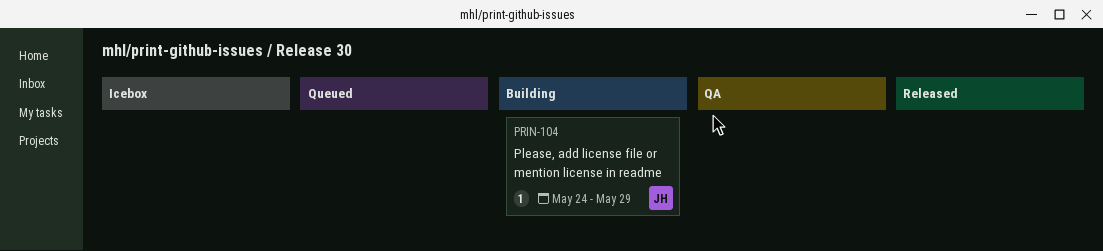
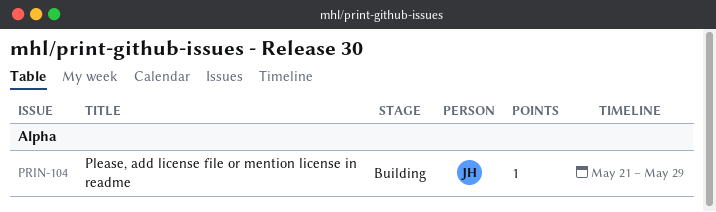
PRIN-104, start: May 24 -> May 21

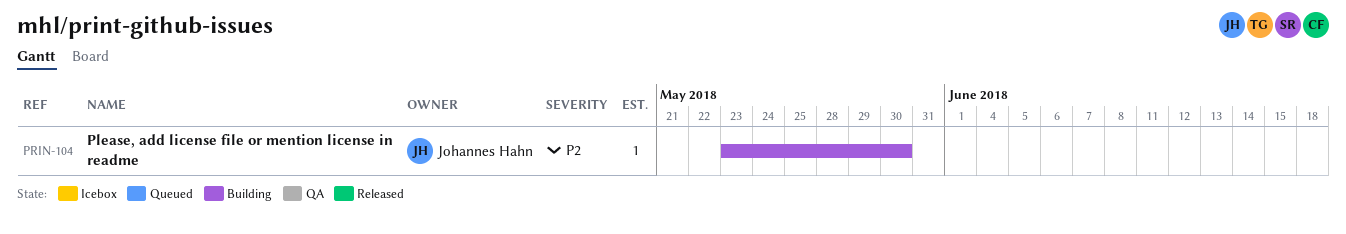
PRIN-104, start: May 21 -> May 23
PRIN-104, due: May 29 -> May 30

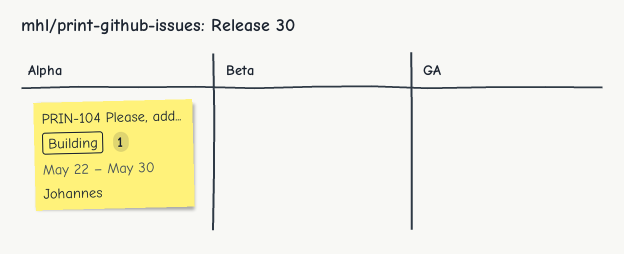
PRIN-104, start: May 23 -> May 22

